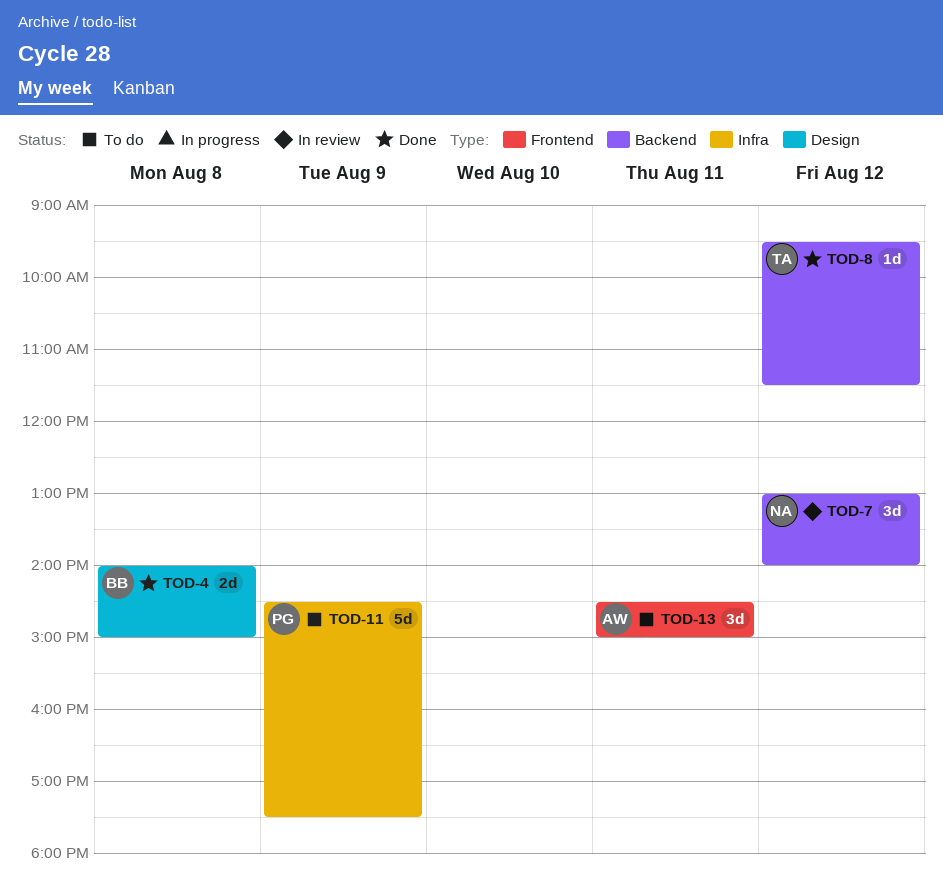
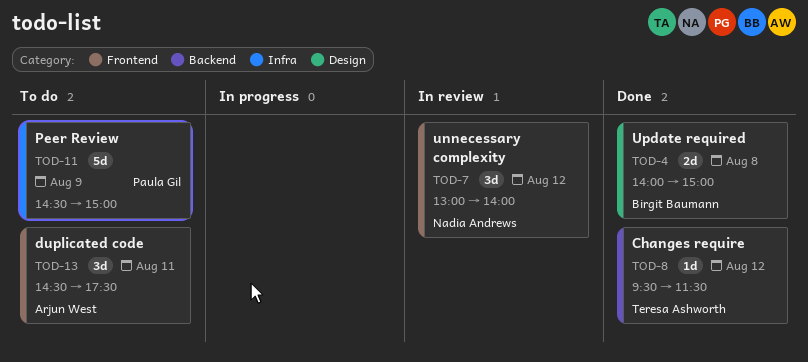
TOD-7, label: Backend -> Frontend
TOD-11, ends: 17:30 -> 15:00
TOD-13, ends: 15:00 -> 17:30

